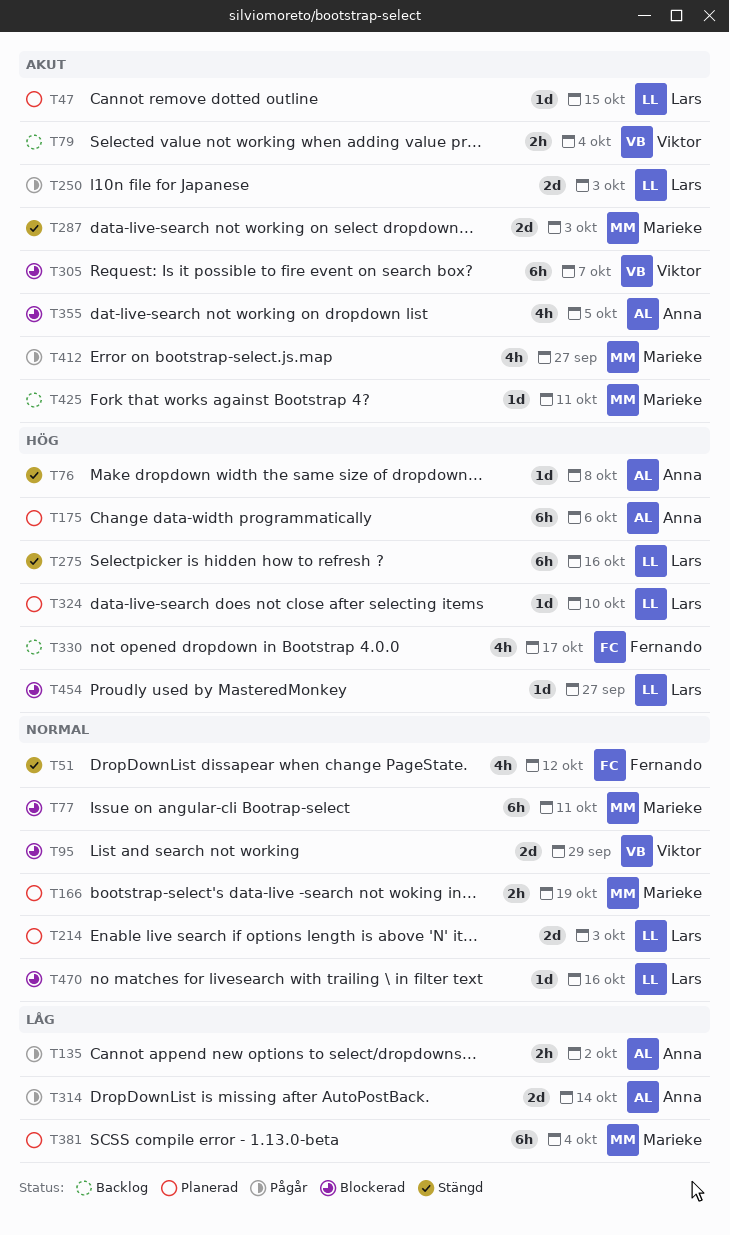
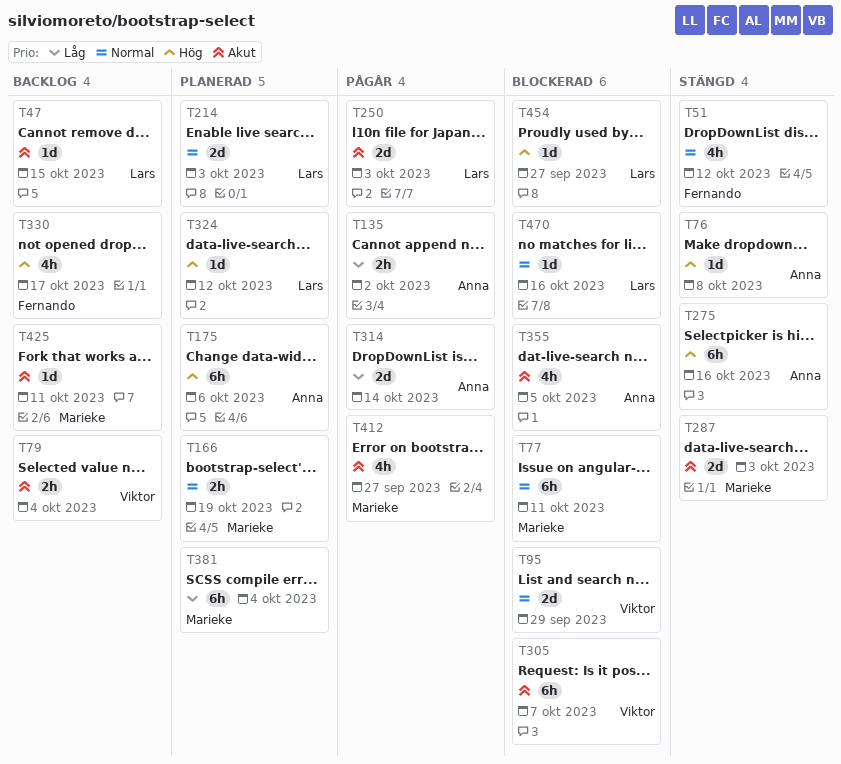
T47, status: Planerad -> Backlog
T275, owner: Lars -> Anna
T324, due: Oct 10 -> Oct 12

